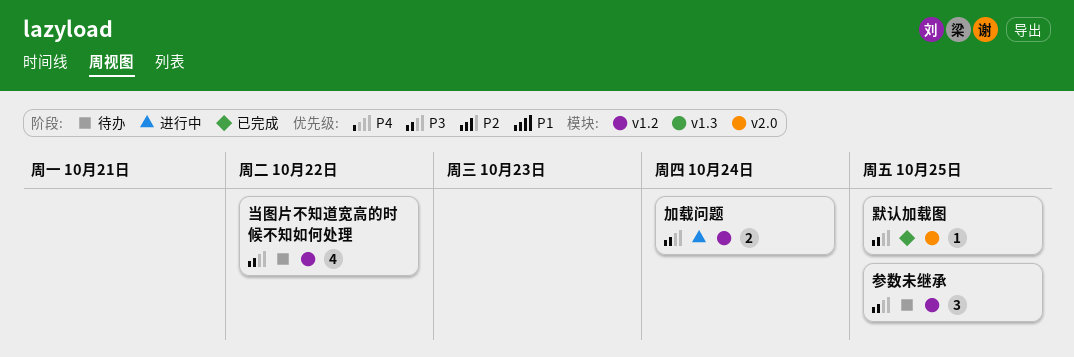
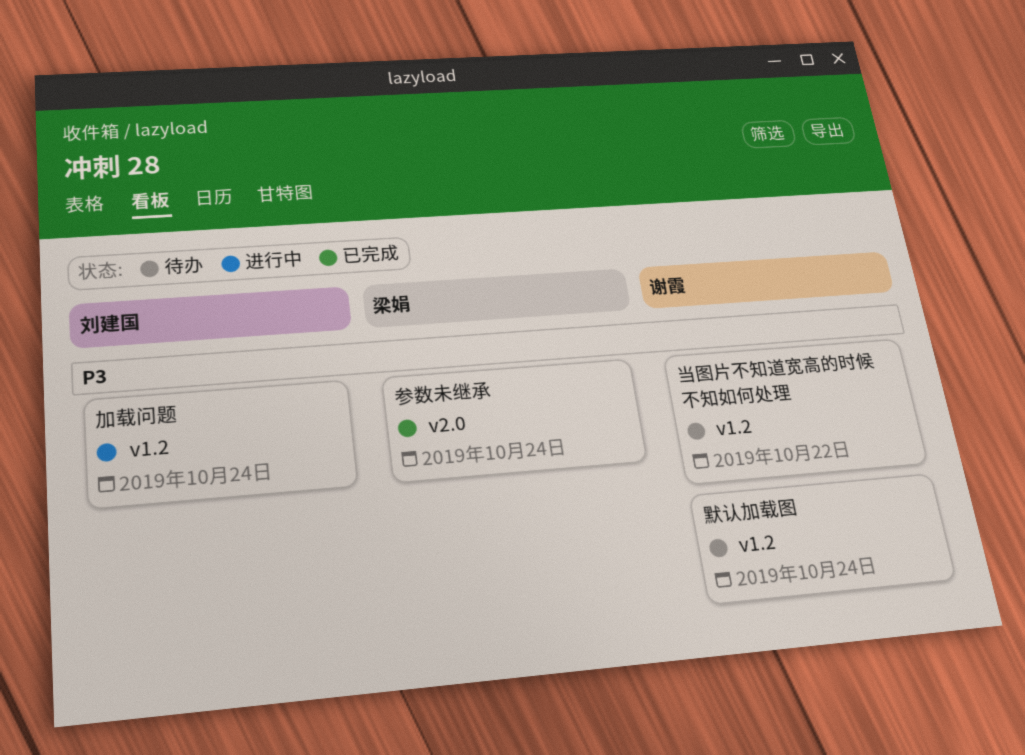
参数未继承, status: 待办 -> 已完成
参数未继承, label: v1.2 -> v2.0
参数未继承, due: Oct 25 -> Oct 24
默认加载图, status: 已完成 -> 待办
默认加载图, label: v2.0 -> v1.2
默认加载图, due: Oct 25 -> Oct 24

